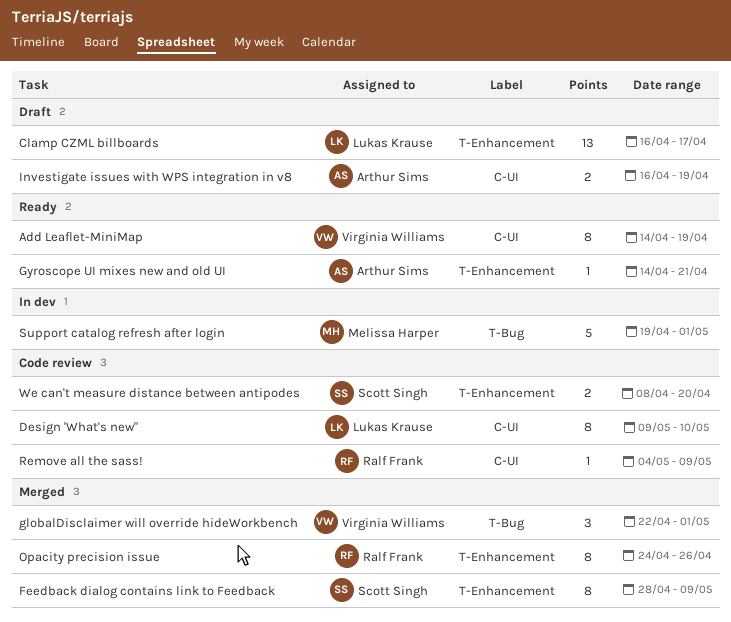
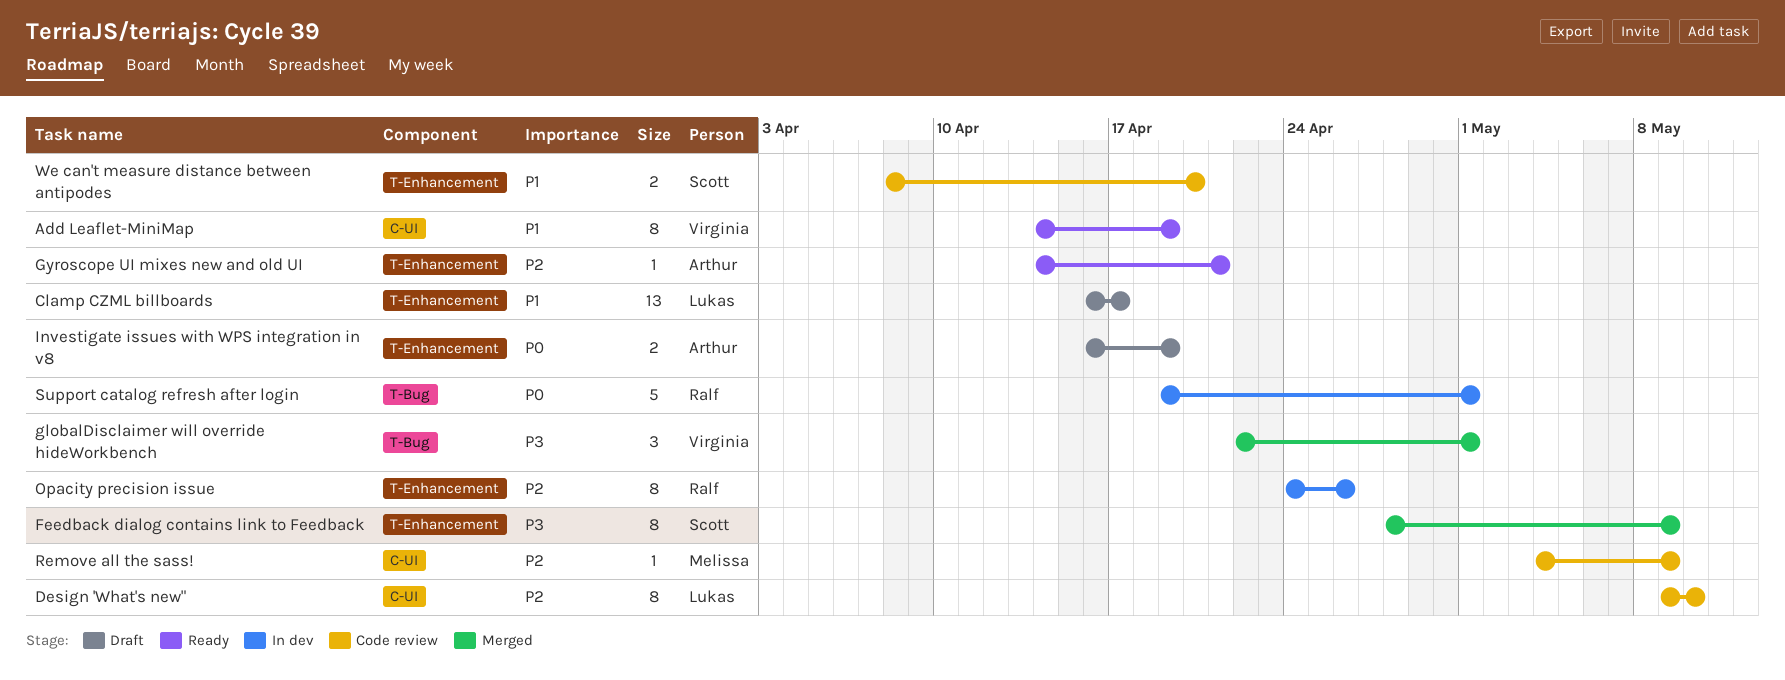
Investigate issues with WPS integration in v8, label: C-UI -> T-Enhancement
Opacity precision issue, status: Merged -> In dev
Remove all the sass!, owner: Ralf Frank -> Melissa Harper
Support catalog refresh after login, owner: Melissa Harper -> Ralf Frank

